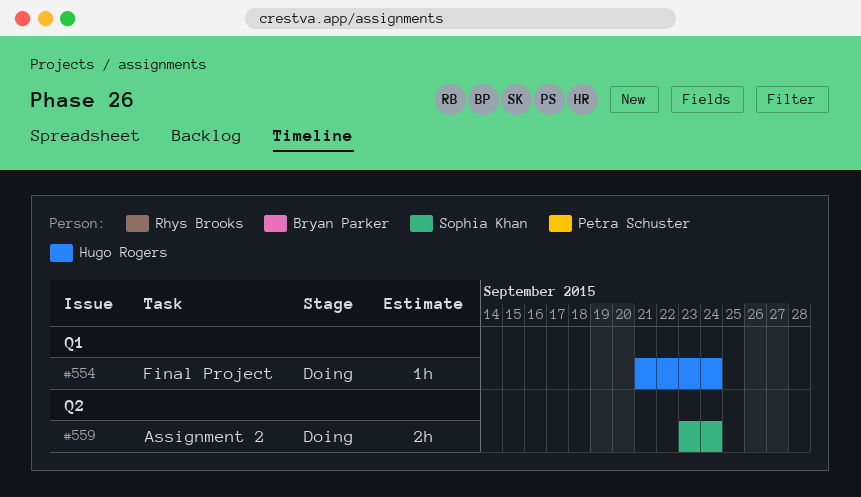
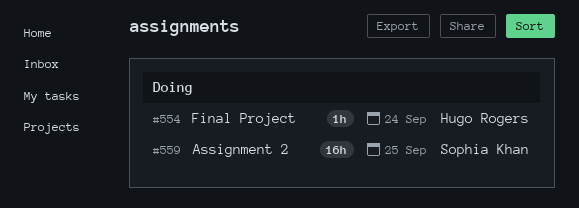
#559, estimate: 2h -> 16h
#559, due: Sep 24 -> Sep 25

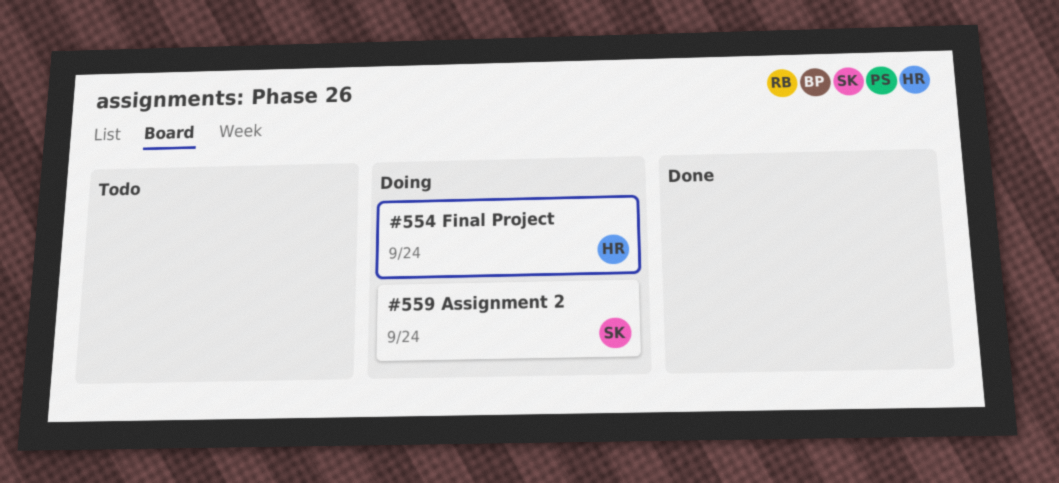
#559, due: Sep 25 -> Sep 24

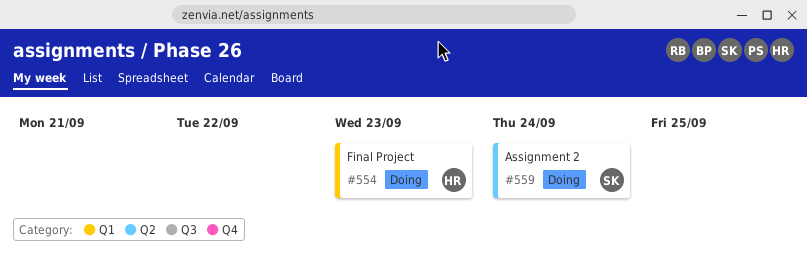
#554, due: Sep 24 -> Sep 23

